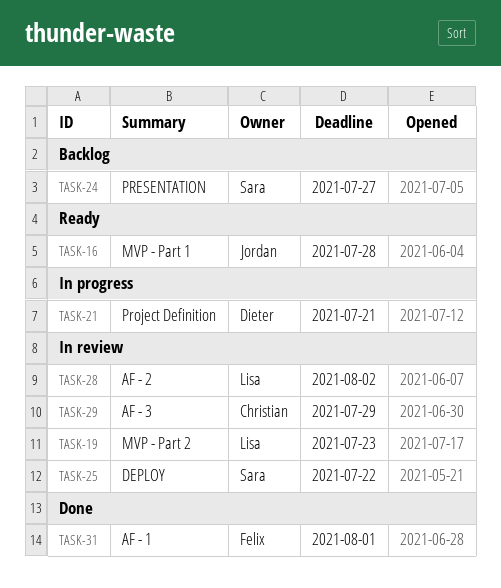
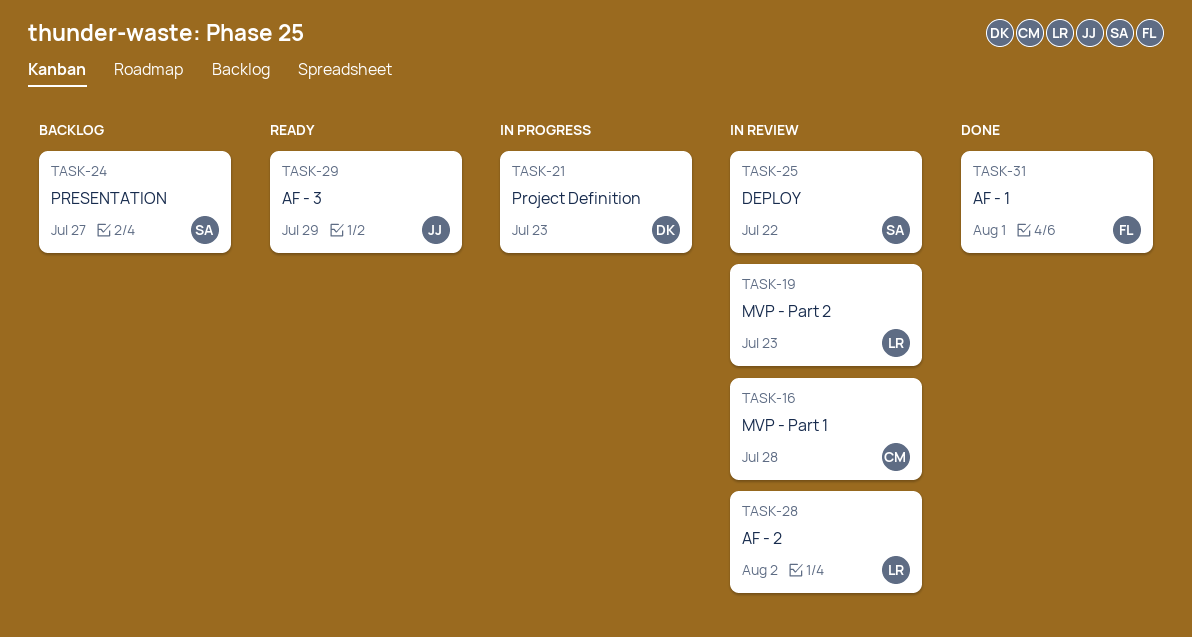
TASK-16, status: Ready -> In review
TASK-16, owner: Jordan -> Christian
TASK-21, due: Jul 21 -> Jul 23
TASK-29, status: In review -> Ready
TASK-29, owner: Christian -> Jordan

